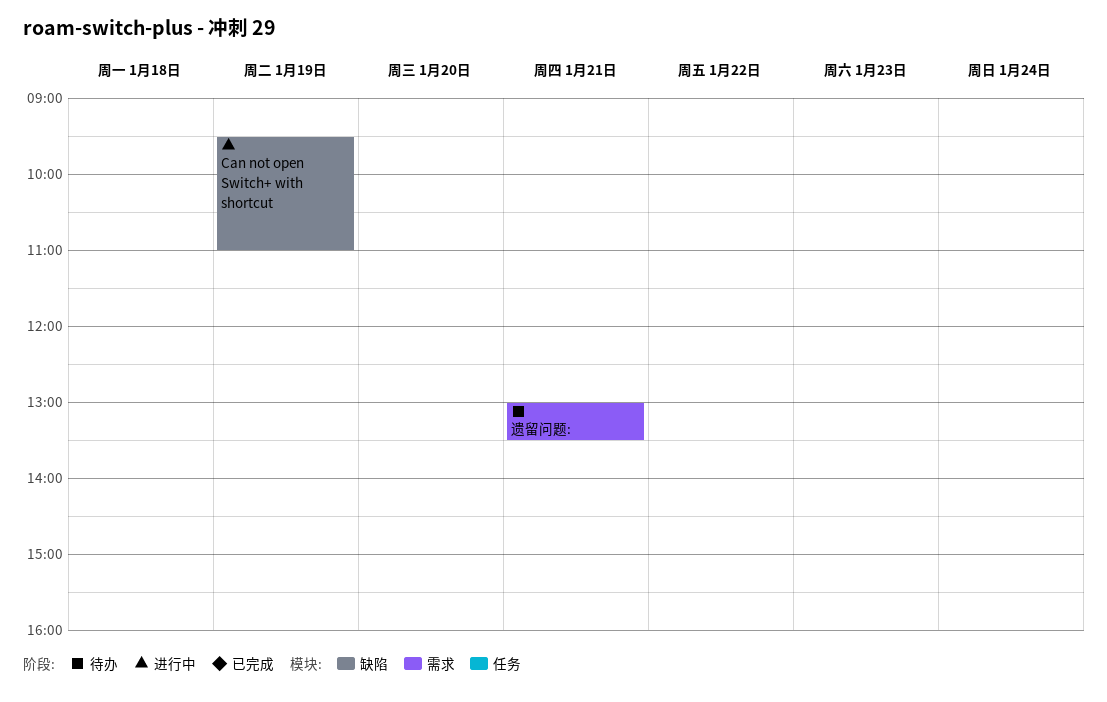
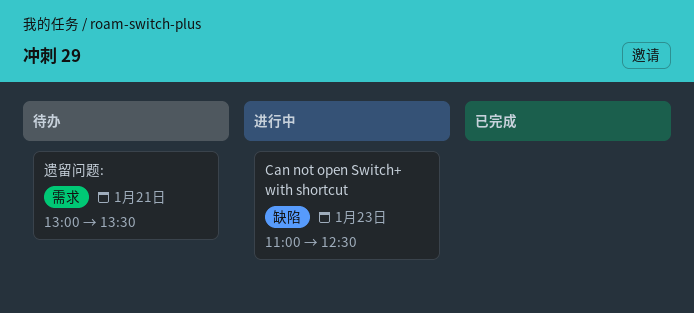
Can not open Switch+ with shortcut, day: Jan 19 -> Jan 23
Can not open Switch+ with shortcut, begins: 09:30 -> 11:00
Can not open Switch+ with shortcut, ends: 11:00 -> 12:30

